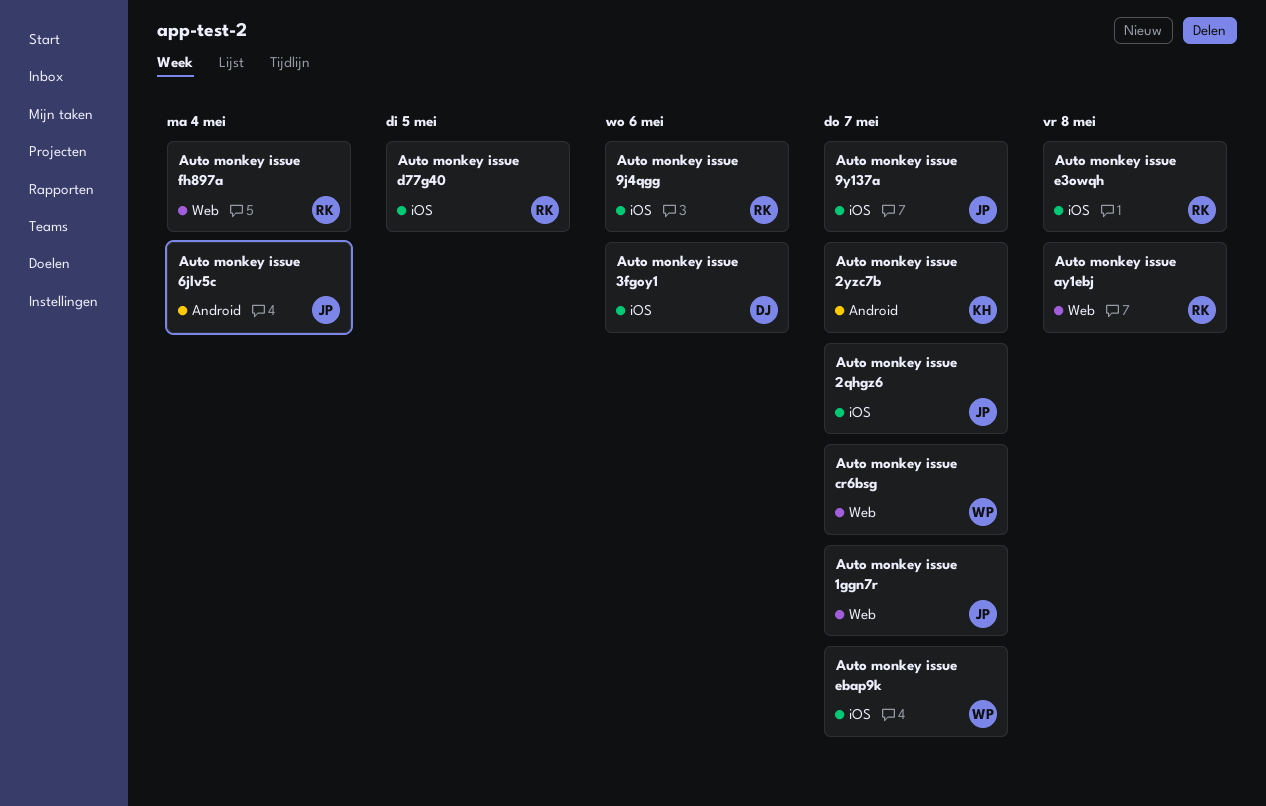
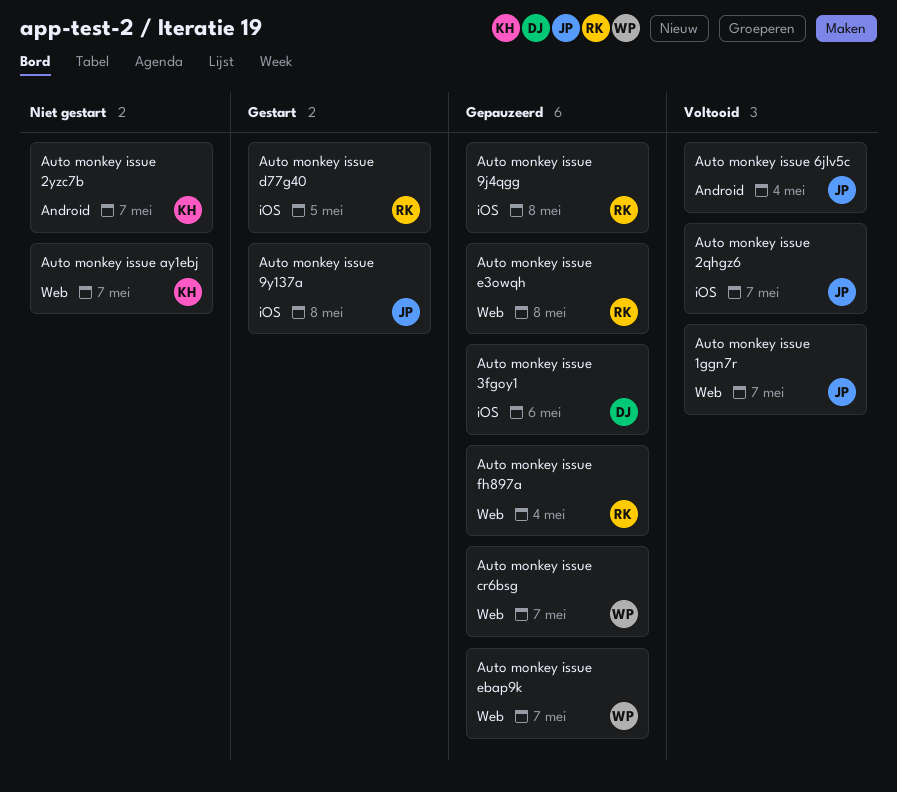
Auto monkey issue 9j4qgg, due: May 6 -> May 8
Auto monkey issue 9y137a, due: May 7 -> May 8
Auto monkey issue ay1ebj, owner: RK -> KH
Auto monkey issue ay1ebj, due: May 8 -> May 7
Auto monkey issue e3owqh, label: iOS -> Web
Auto monkey issue ebap9k, label: iOS -> Web

